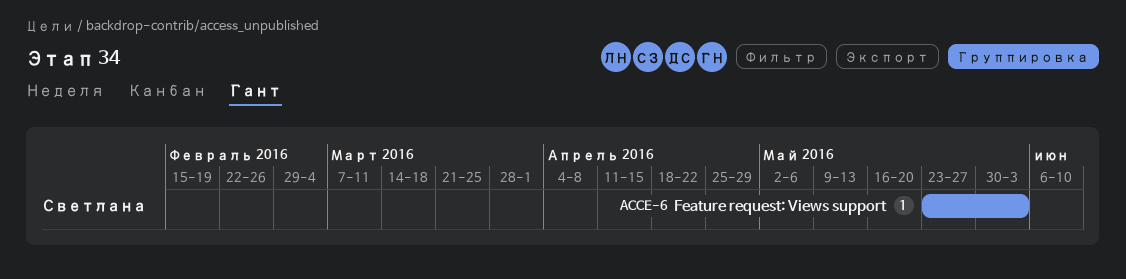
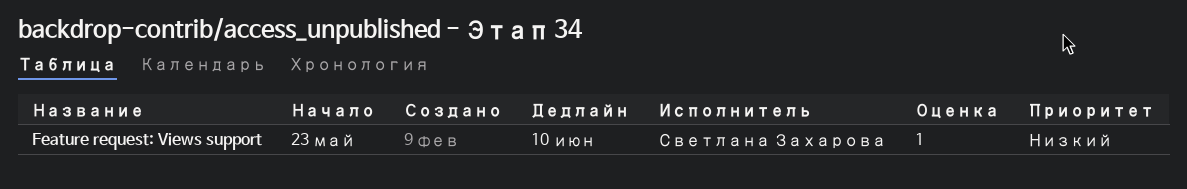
Feature request: Views support, due: Jun 3 -> Jun 10

